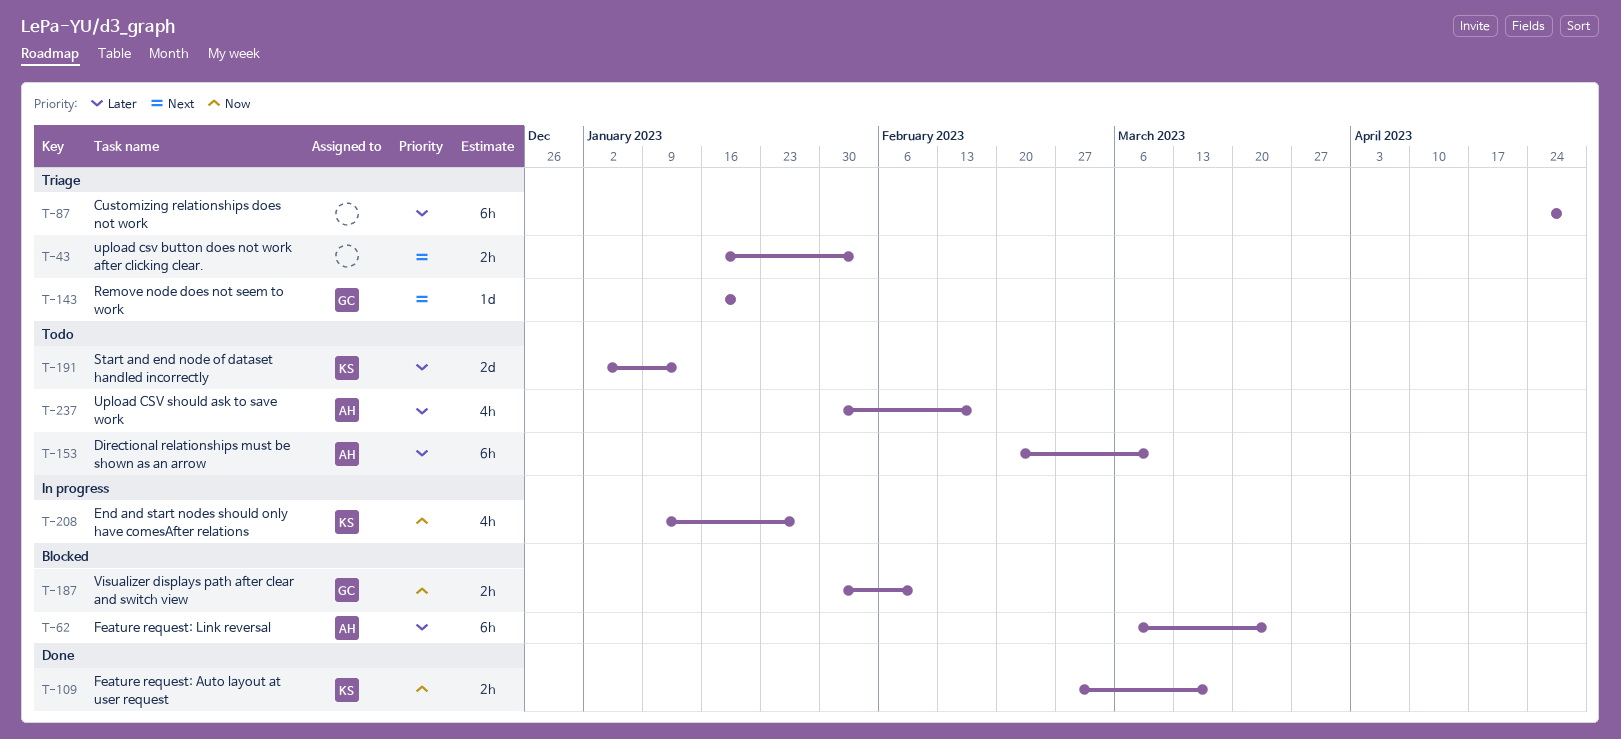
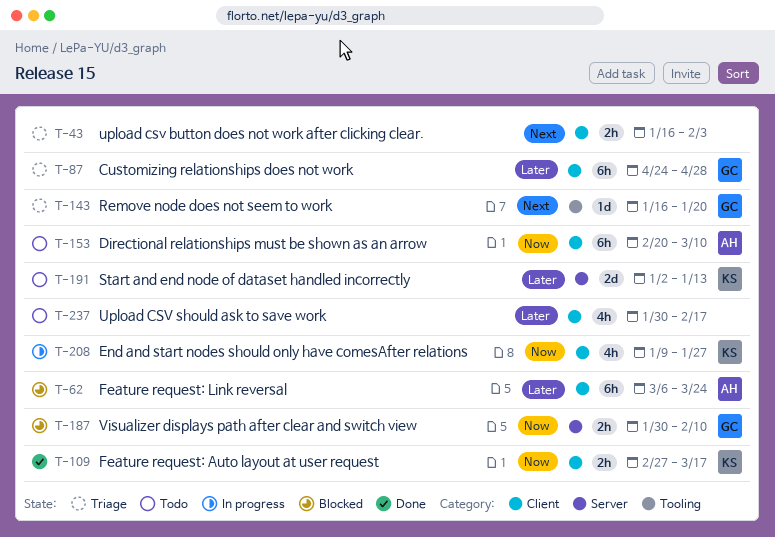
T-87, owner: none -> GC
T-153, priority: Later -> Now
T-237, owner: AH -> none

